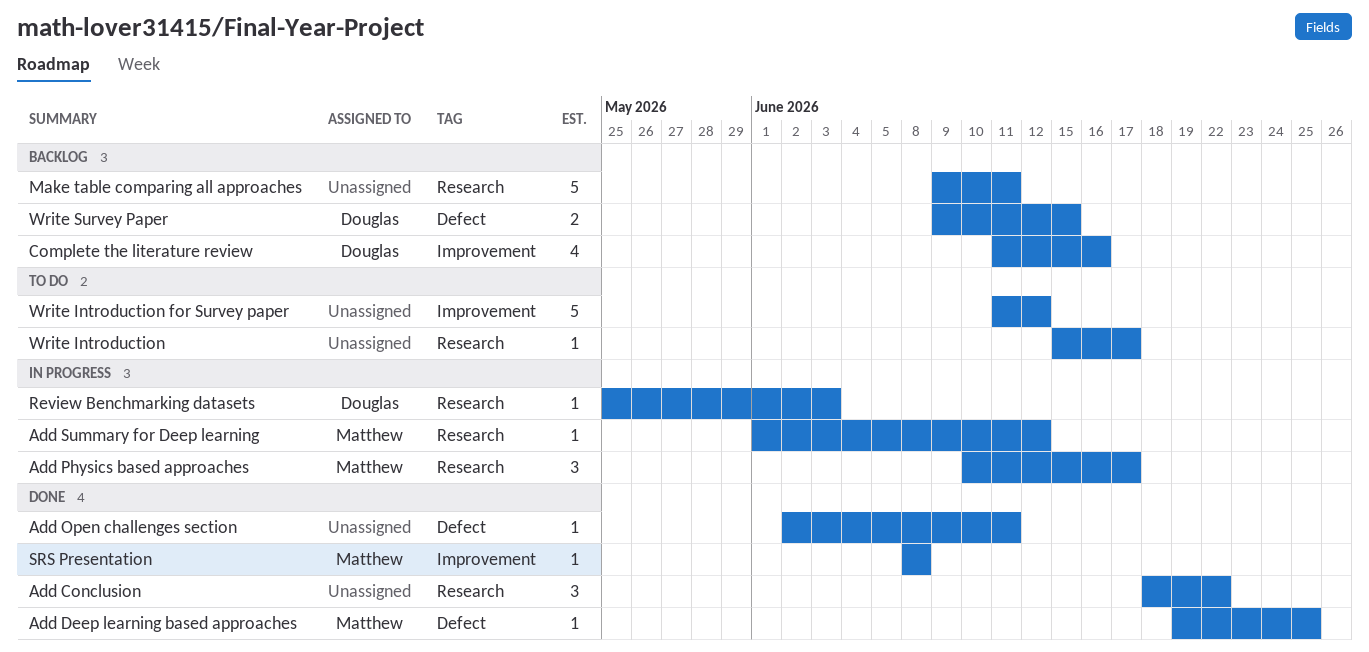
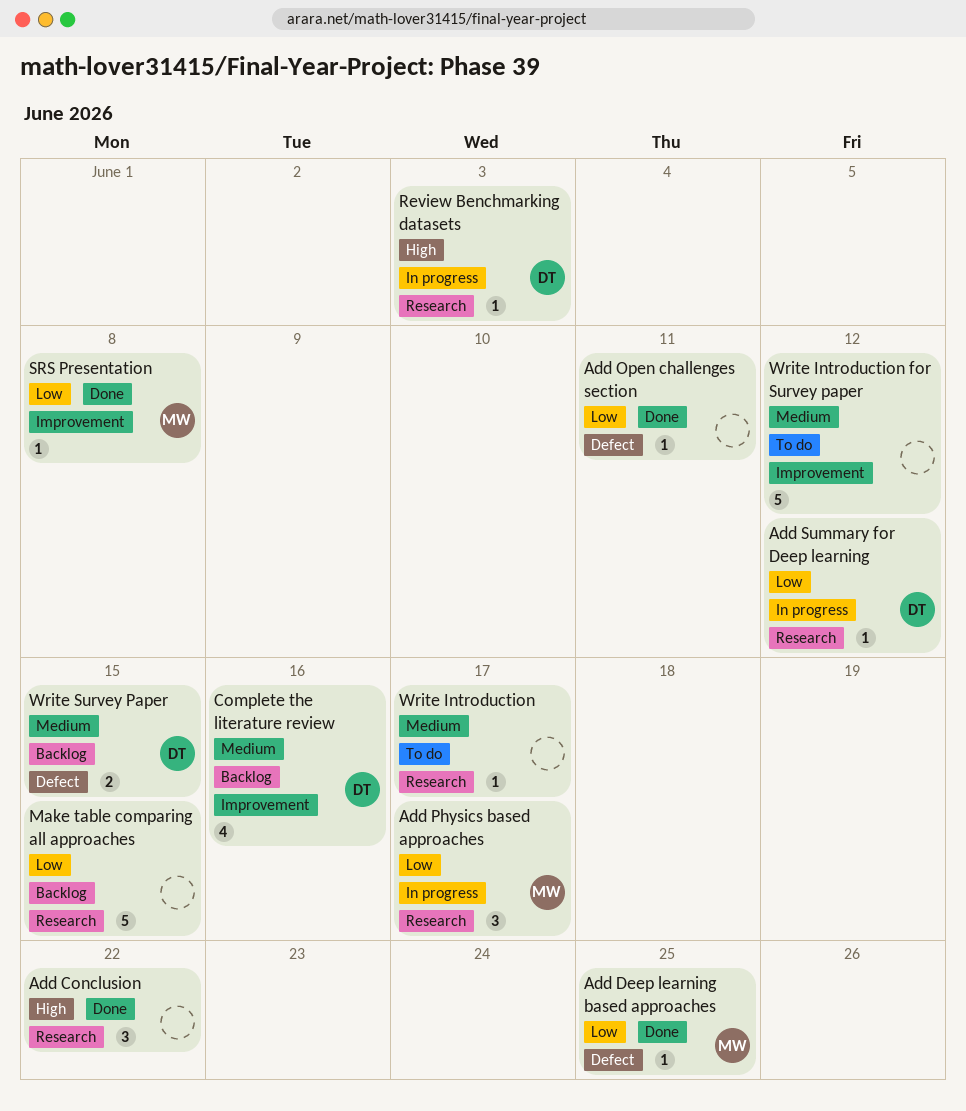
Add Summary for Deep learning, owner: Matthew -> Douglas
Make table comparing all approaches, due: Jun 11 -> Jun 15

